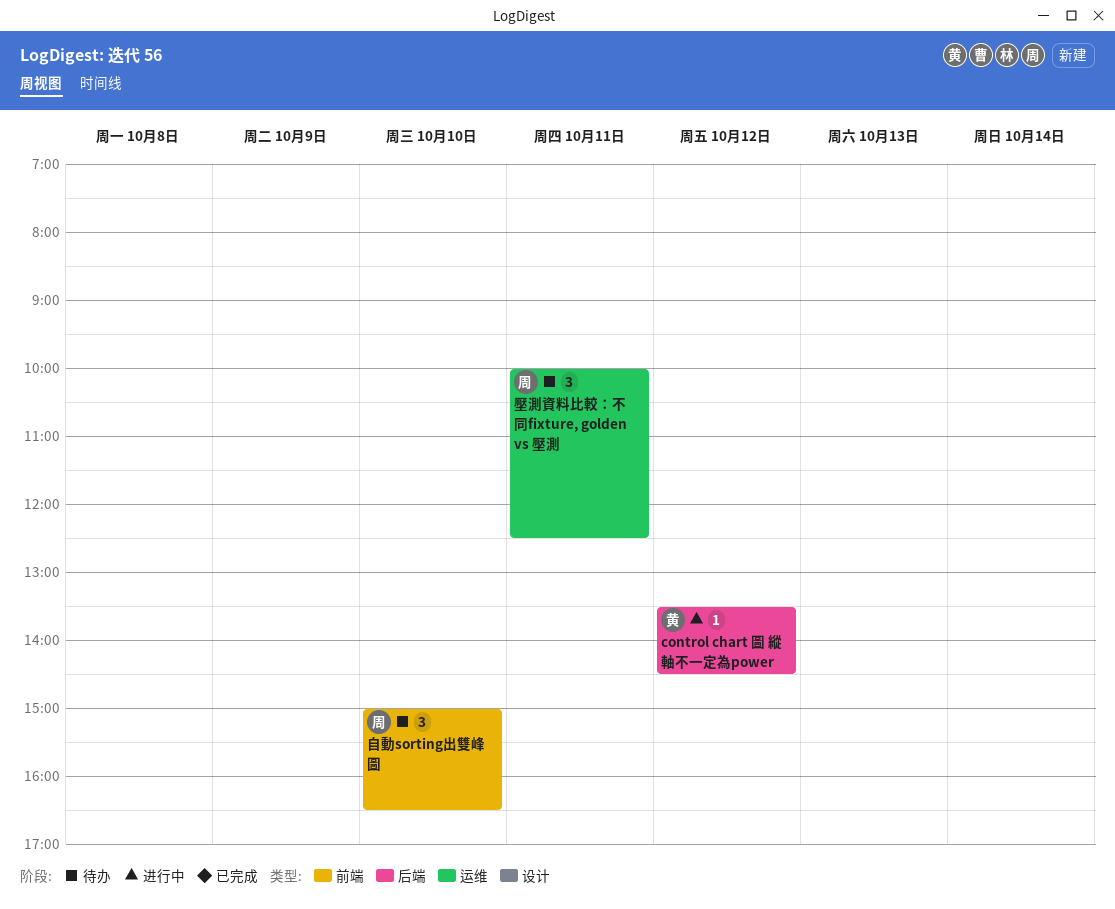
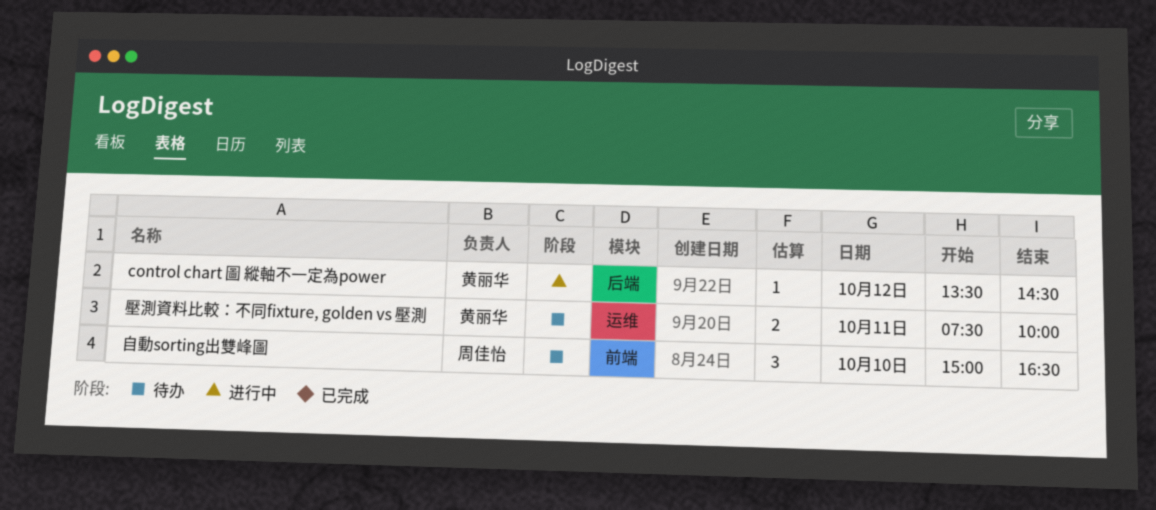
壓測資料比較：不同fixture, golden vs 壓測, owner: 周佳怡 -> 黄丽华
壓測資料比較：不同fixture, golden vs 壓測, estimate: 3 -> 2
壓測資料比較：不同fixture, golden vs 壓測, begins: 10:00 -> 07:30
壓測資料比較：不同fixture, golden vs 壓測, ends: 12:30 -> 10:00

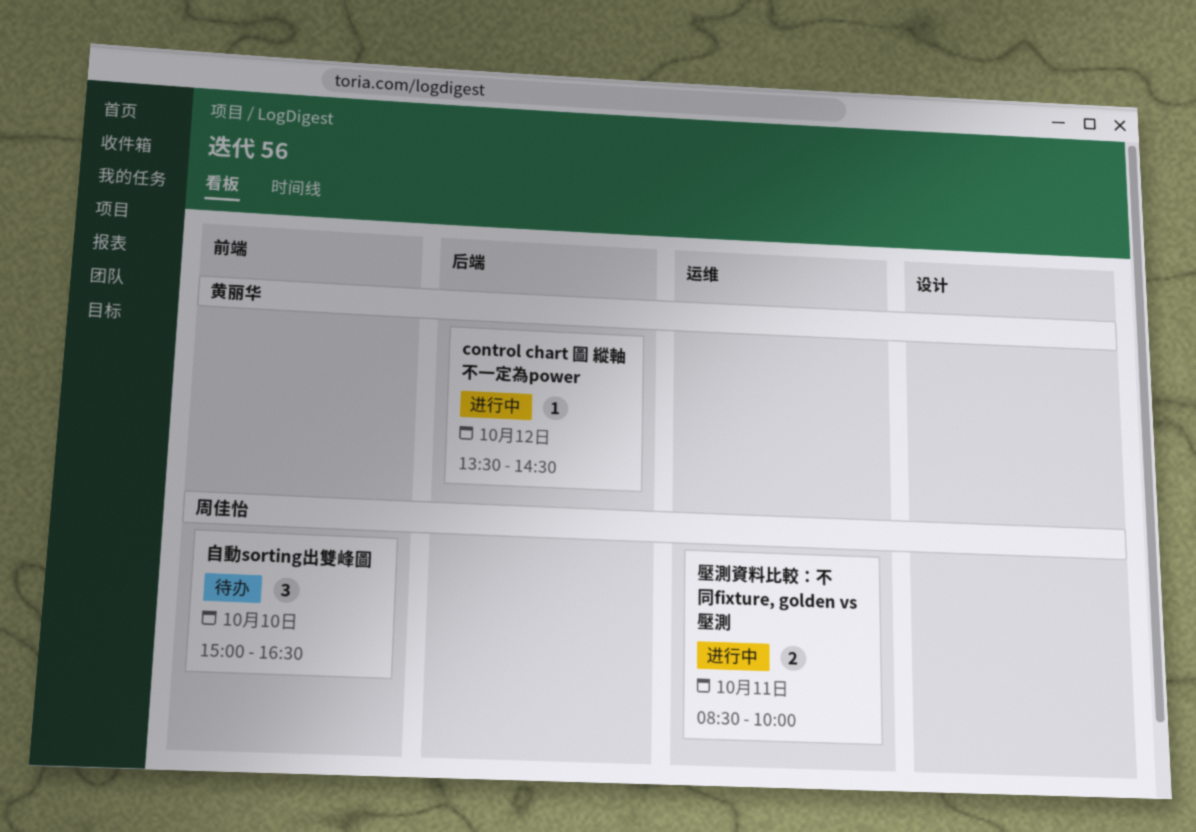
壓測資料比較：不同fixture, golden vs 壓測, status: 待办 -> 进行中
壓測資料比較：不同fixture, golden vs 壓測, owner: 黄丽华 -> 周佳怡
壓測資料比較：不同fixture, golden vs 壓測, begins: 07:30 -> 08:30

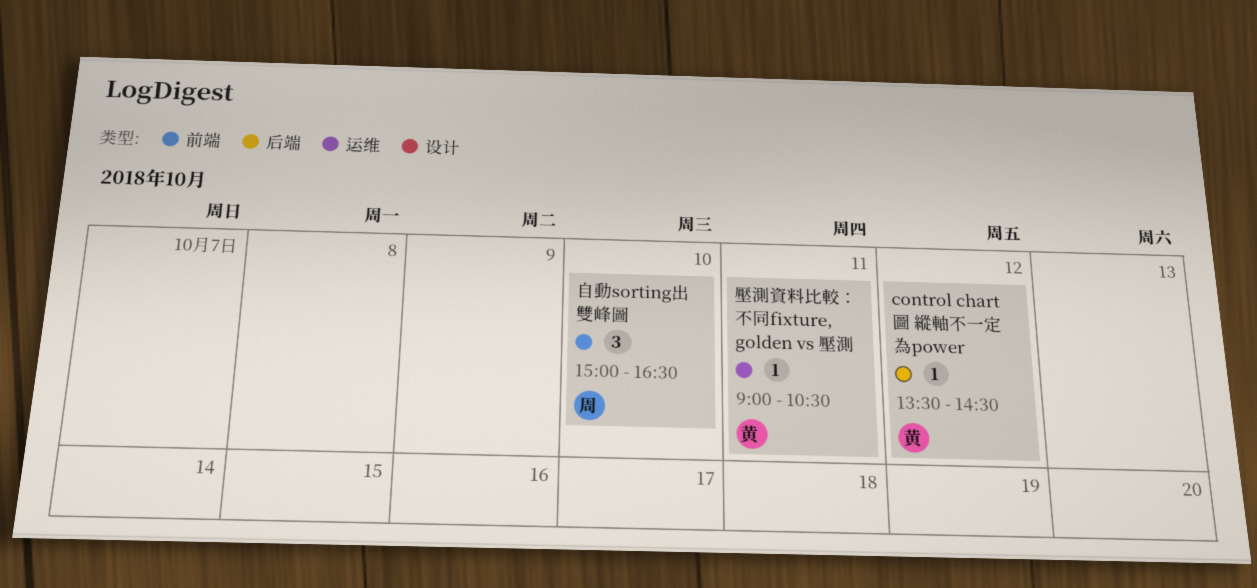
壓測資料比較：不同fixture, golden vs 壓測, owner: 周佳怡 -> 黄丽华
壓測資料比較：不同fixture, golden vs 壓測, estimate: 2 -> 1
壓測資料比較：不同fixture, golden vs 壓測, begins: 08:30 -> 09:00
壓測資料比較：不同fixture, golden vs 壓測, ends: 10:00 -> 10:30

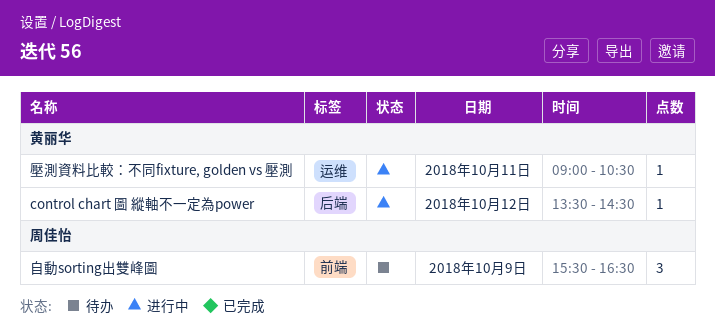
自動sorting出雙峰圖, day: Oct 10 -> Oct 9
自動sorting出雙峰圖, begins: 15:00 -> 15:30

